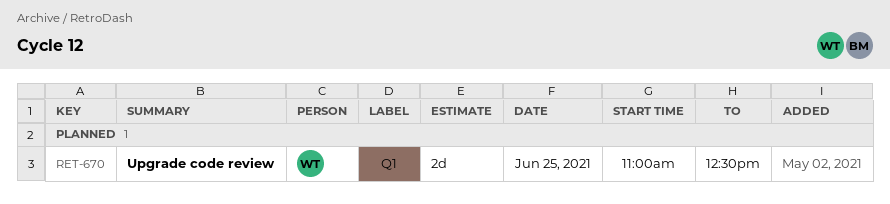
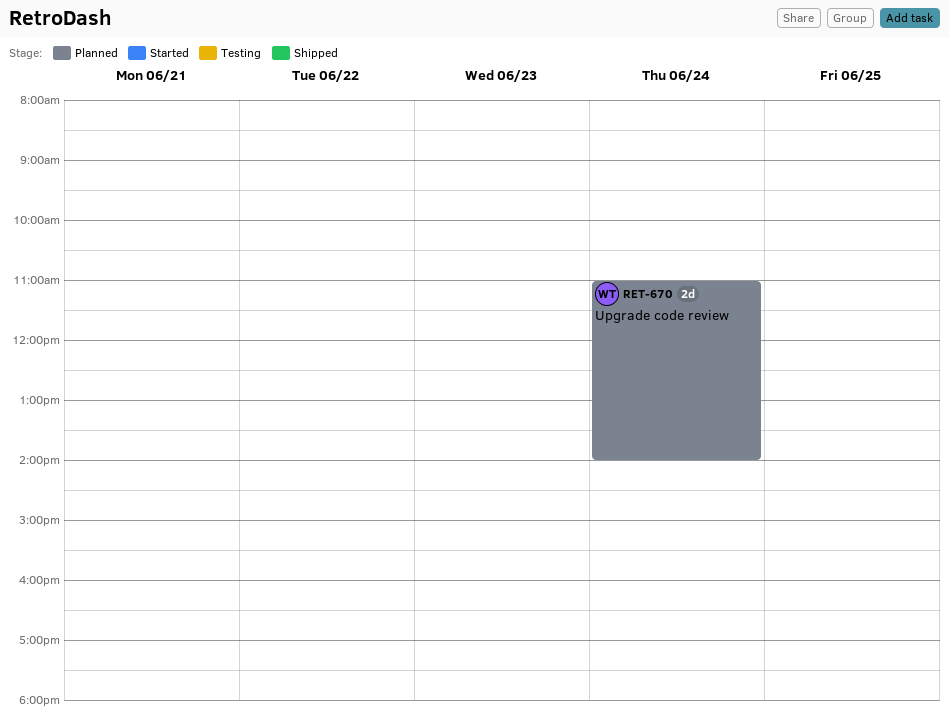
RET-670, day: Jun 25 -> Jun 24
RET-670, ends: 12:30 -> 14:00

